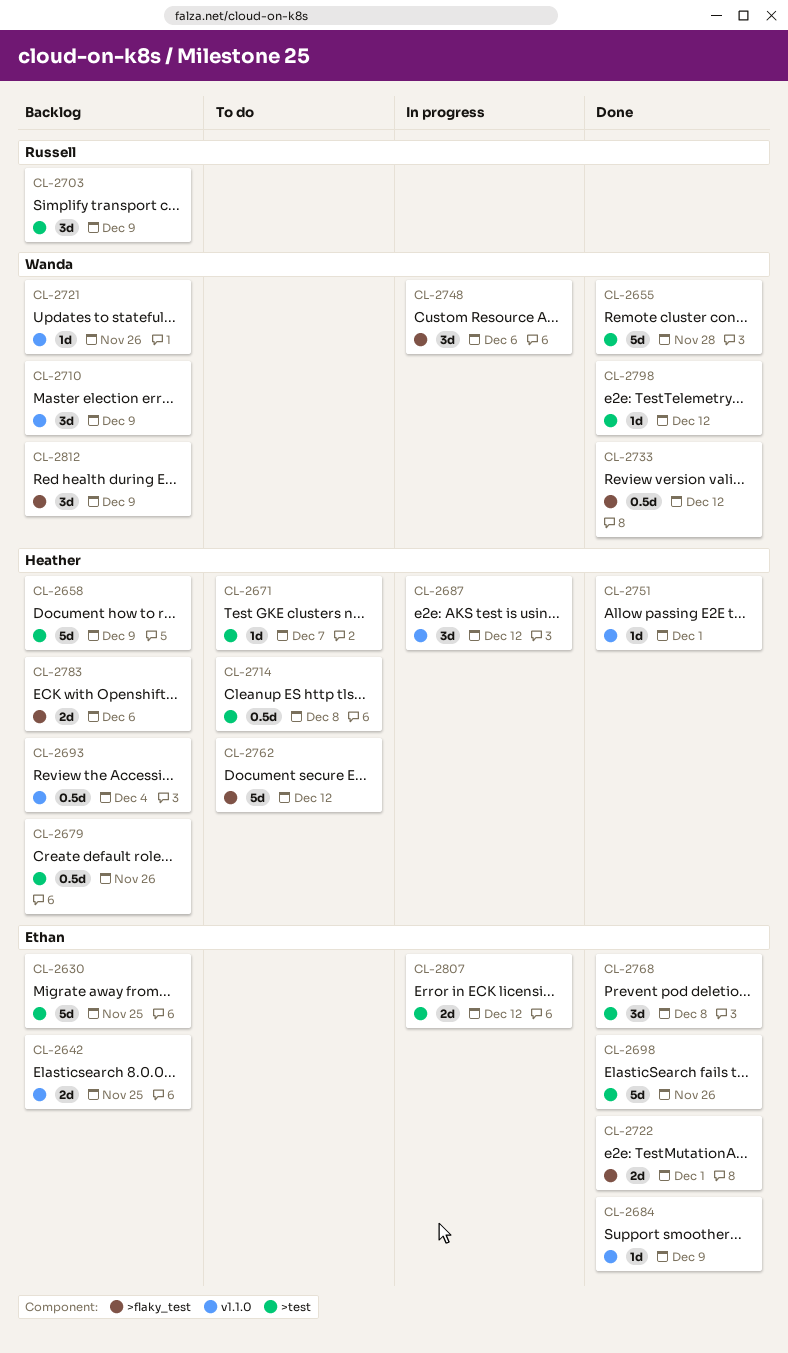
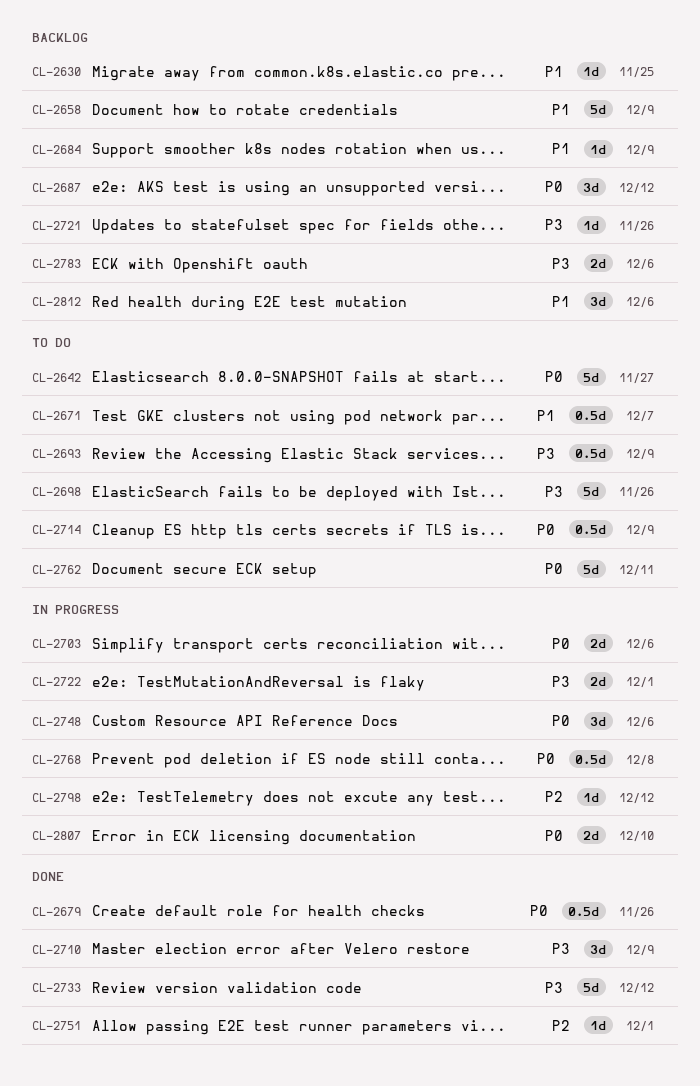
CL-2630, estimate: 5d -> 1d
CL-2642, status: Backlog -> To do
CL-2642, estimate: 2d -> 5d
CL-2642, due: Nov 25 -> Nov 27
CL-2655: present -> none
CL-2671, estimate: 1d -> 0.5d
CL-2679, status: Backlog -> Done
CL-2684, status: Done -> Backlog
CL-2687, status: In progress -> Backlog
CL-2693, status: Backlog -> To do
CL-2693, due: Dec 4 -> Dec 9
CL-2698, status: Done -> To do
CL-2703, status: Backlog -> In progress
CL-2703, estimate: 3d -> 2d
CL-2703, due: Dec 9 -> Dec 6
CL-2710, status: Backlog -> Done
CL-2714, due: Dec 8 -> Dec 9
CL-2722, status: Done -> In progress
CL-2733, estimate: 0.5d -> 5d
CL-2762, due: Dec 12 -> Dec 11
CL-2768, status: Done -> In progress
CL-2768, estimate: 3d -> 0.5d
CL-2798, status: Done -> In progress
CL-2807, due: Dec 12 -> Dec 10
CL-2812, due: Dec 9 -> Dec 6

